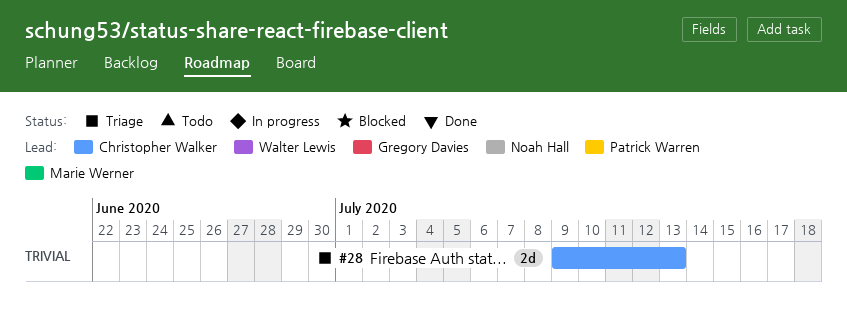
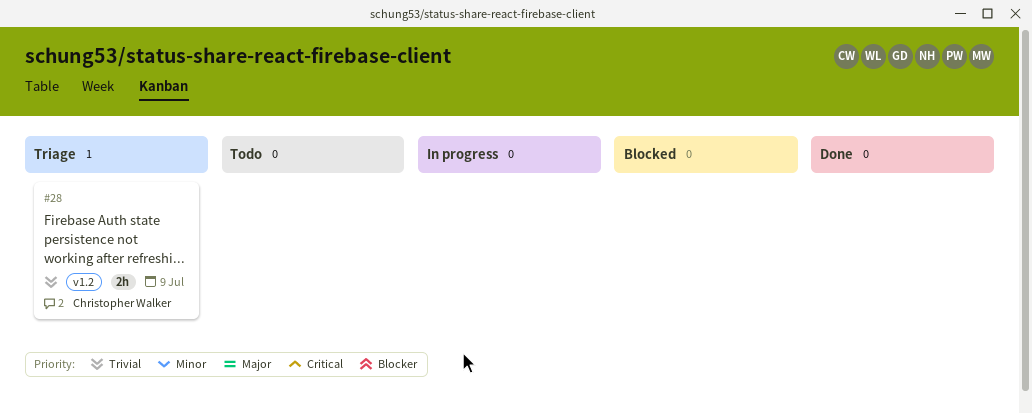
#28, estimate: 2d -> 2h
#28, due: Jul 13 -> Jul 9

